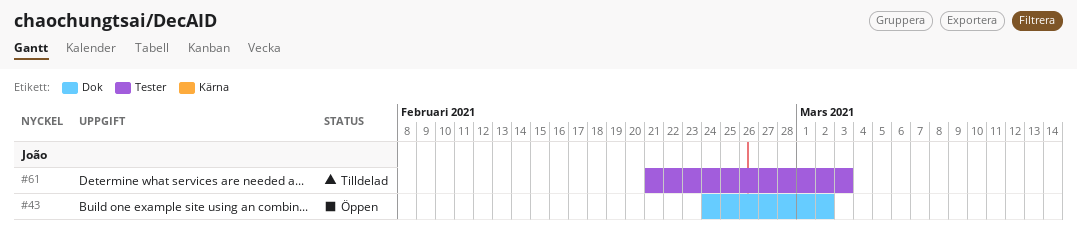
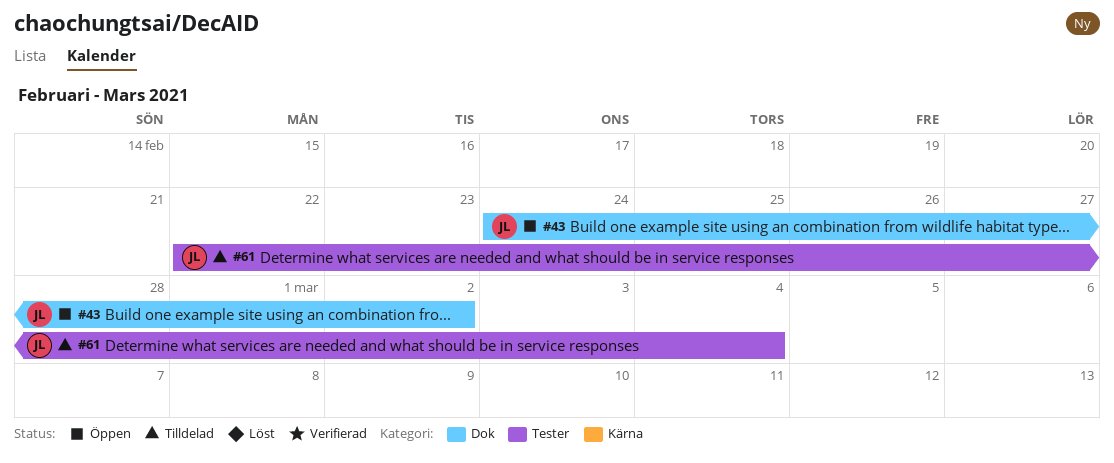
#61, start: Feb 21 -> Feb 22
#61, due: Mar 3 -> Mar 4

